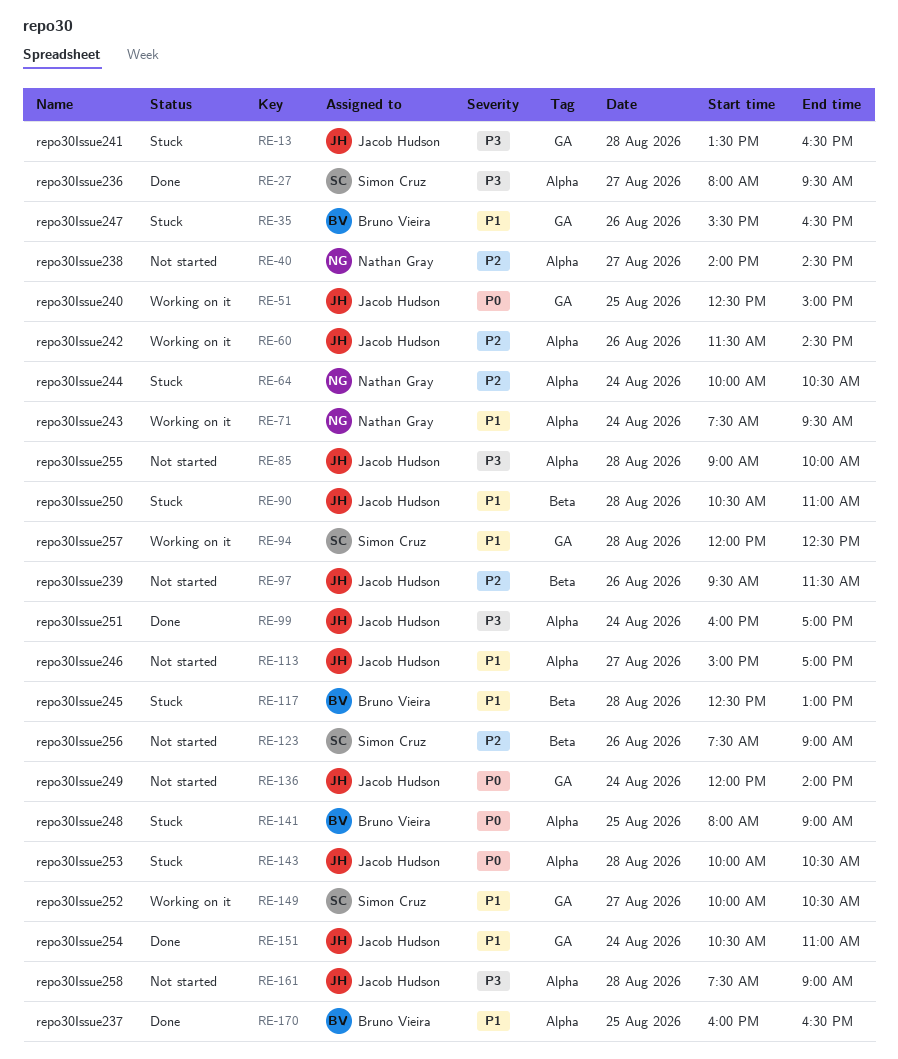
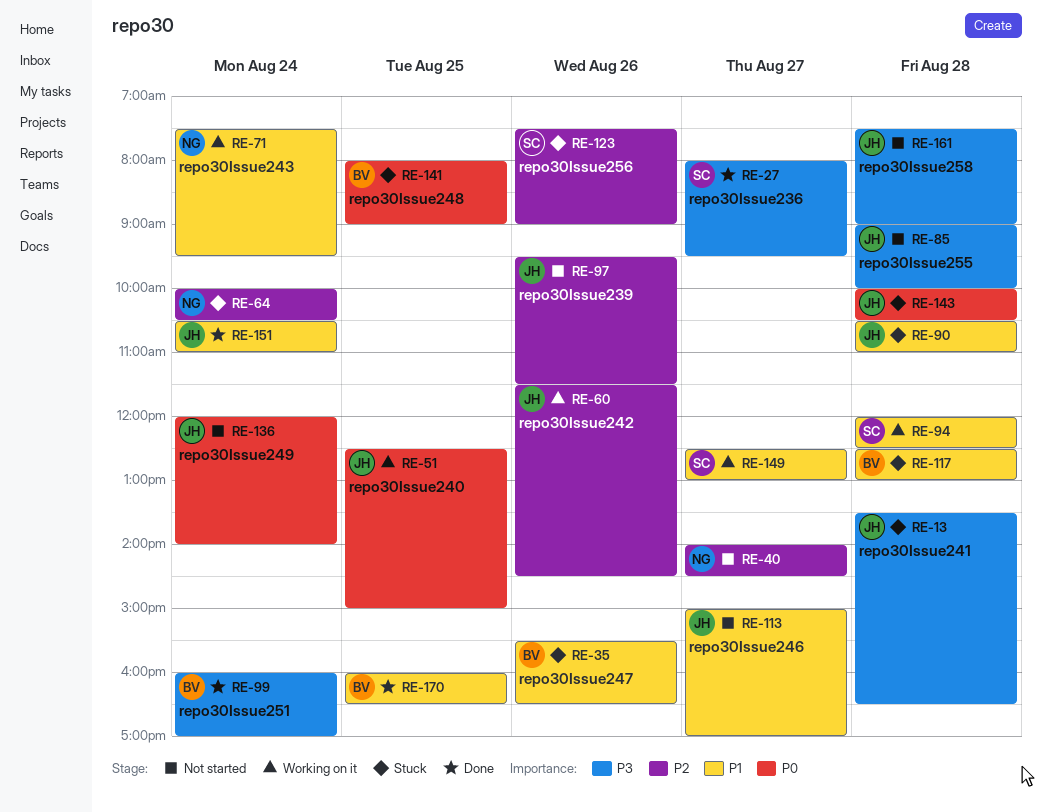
RE-99, owner: Jacob Hudson -> Bruno Vieira
RE-123, status: Not started -> Stuck
RE-149, begins: 10:00 -> 12:30
RE-149, ends: 10:30 -> 13:00

